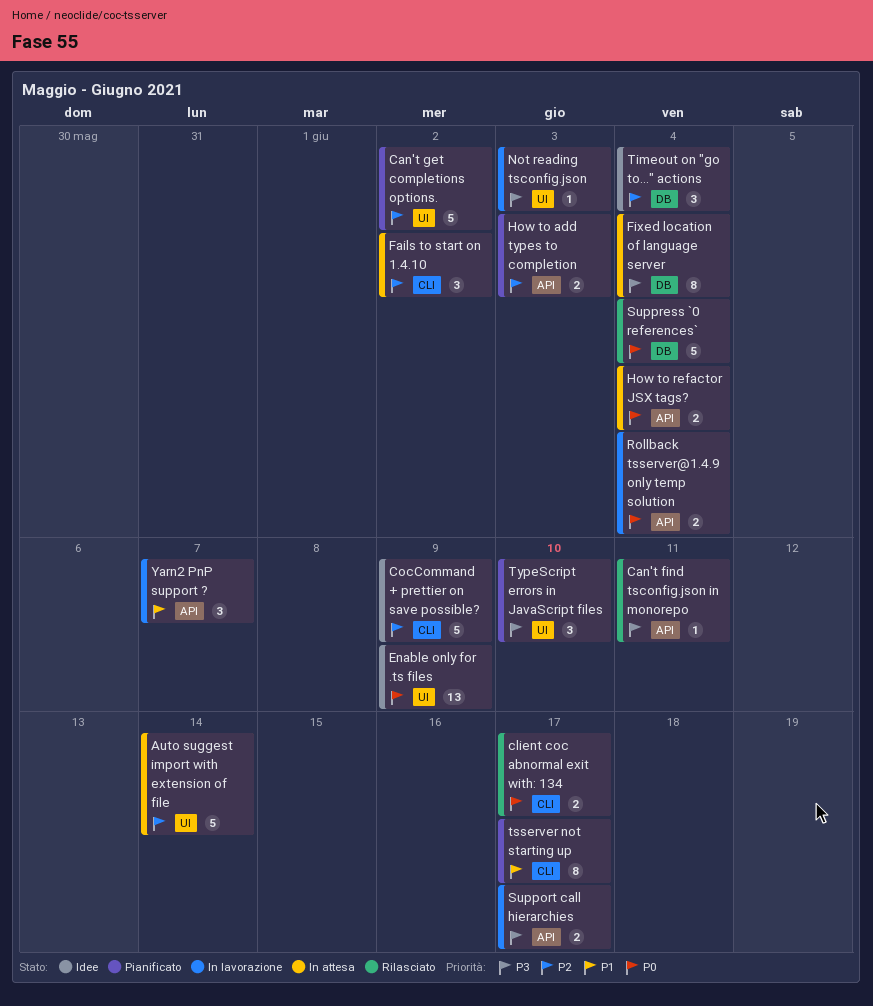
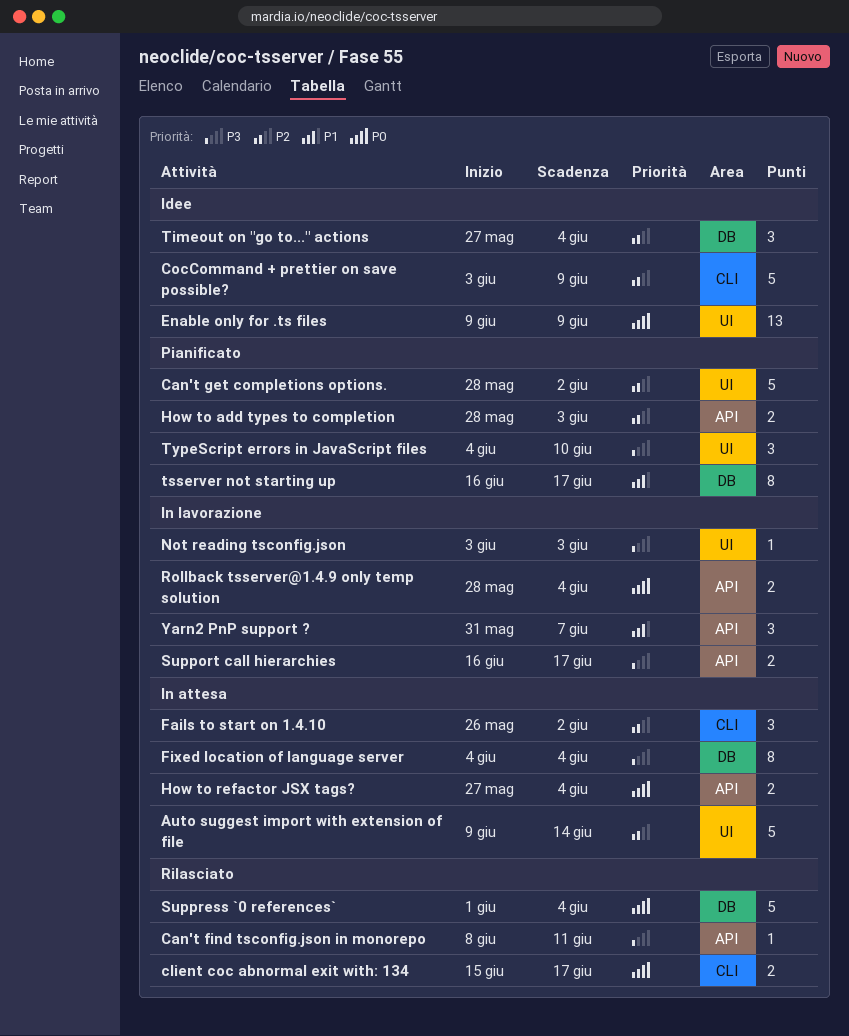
tsserver not starting up, label: CLI -> DB

